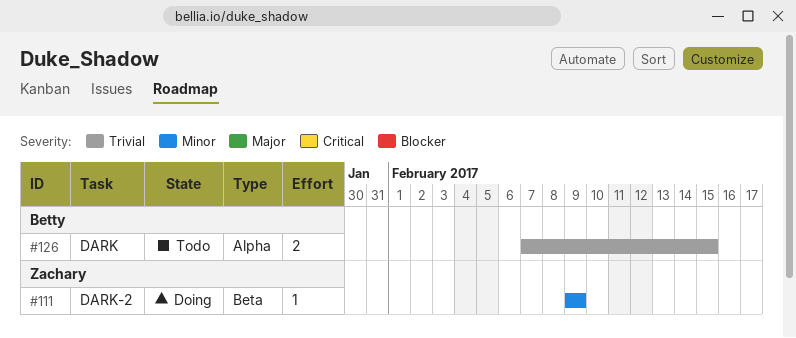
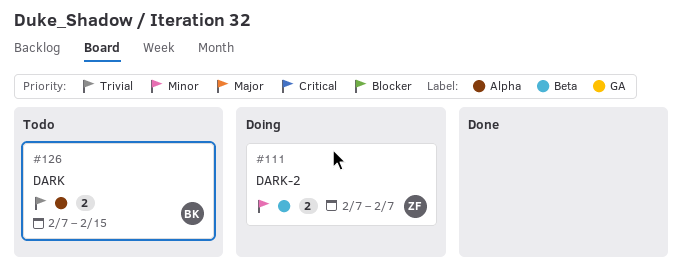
#111, estimate: 1 -> 2
#111, start: Feb 9 -> Feb 7
#111, due: Feb 9 -> Feb 7

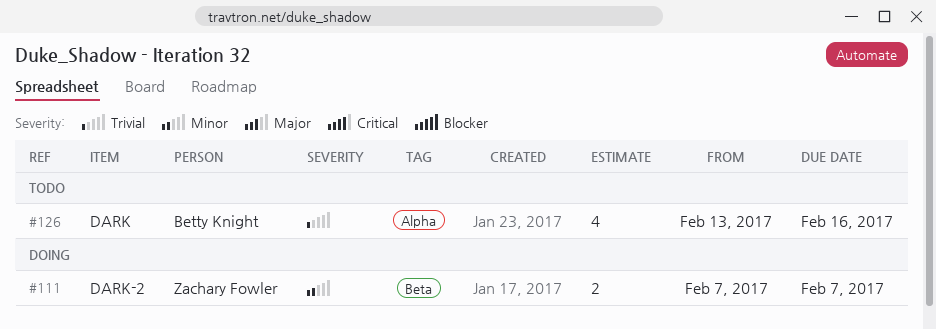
#126, estimate: 2 -> 4
#126, start: Feb 7 -> Feb 13
#126, due: Feb 15 -> Feb 16

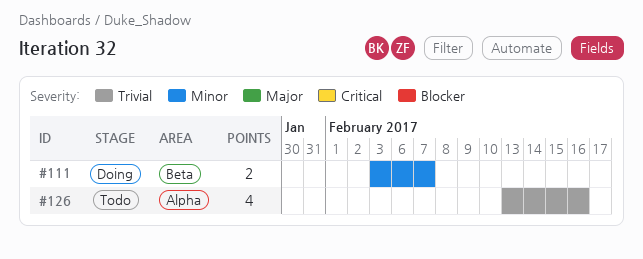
#111, start: Feb 7 -> Feb 3

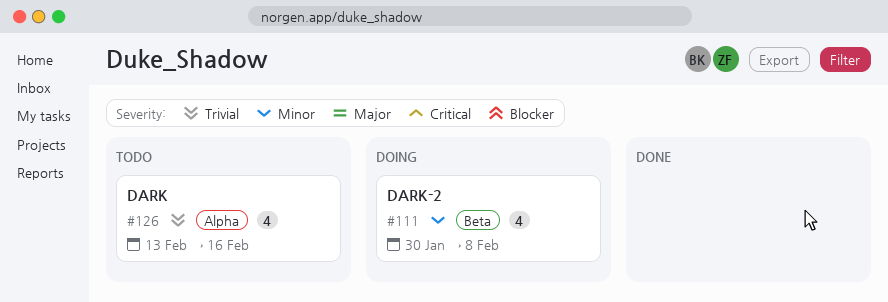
#111, estimate: 2 -> 4
#111, start: Feb 3 -> Jan 30
#111, due: Feb 7 -> Feb 8

